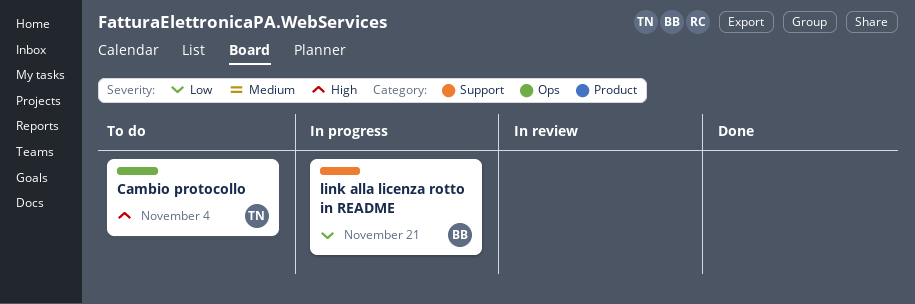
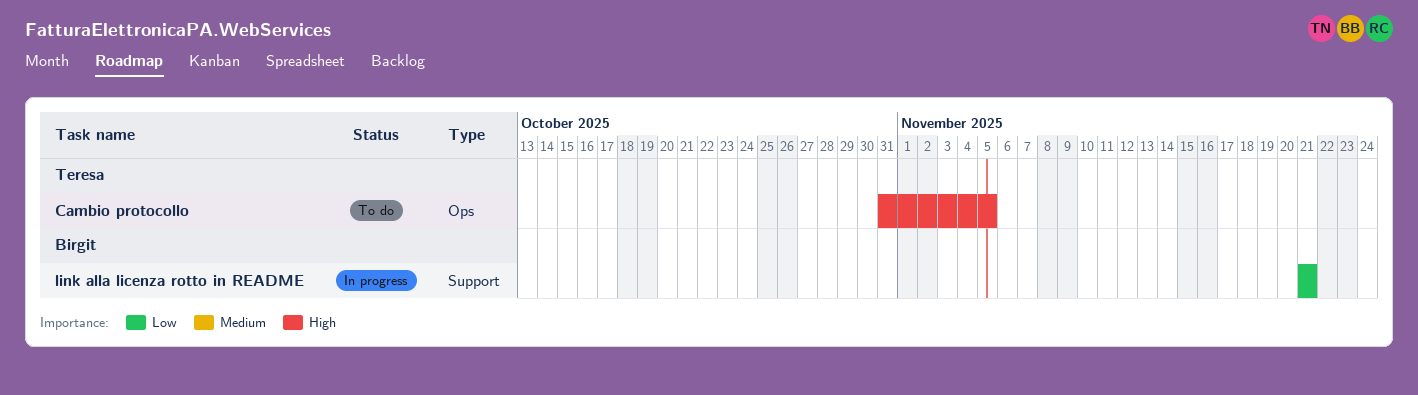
Cambio protocollo, due: Nov 4 -> Nov 5

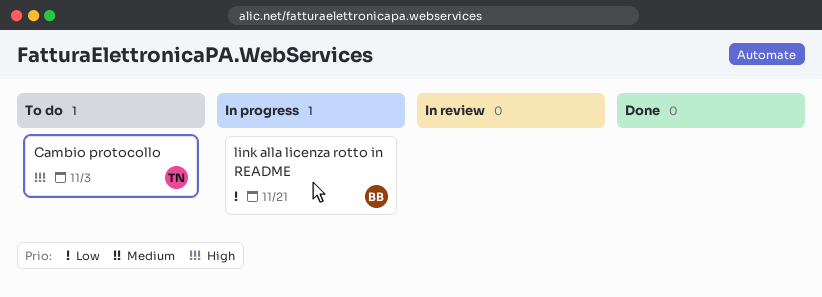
Cambio protocollo, due: Nov 5 -> Nov 3

